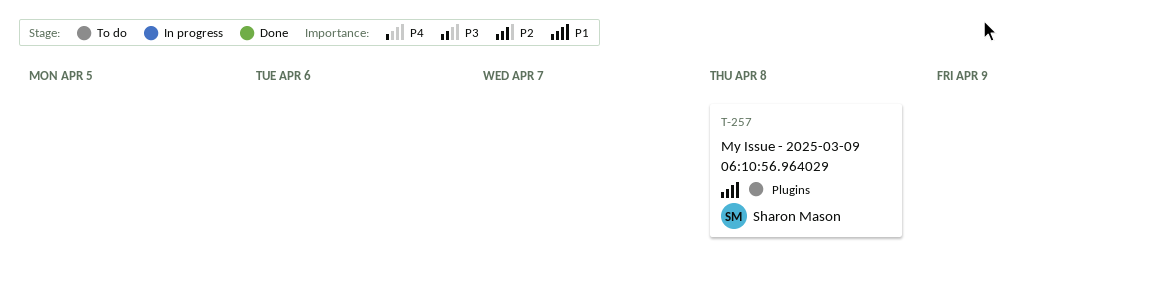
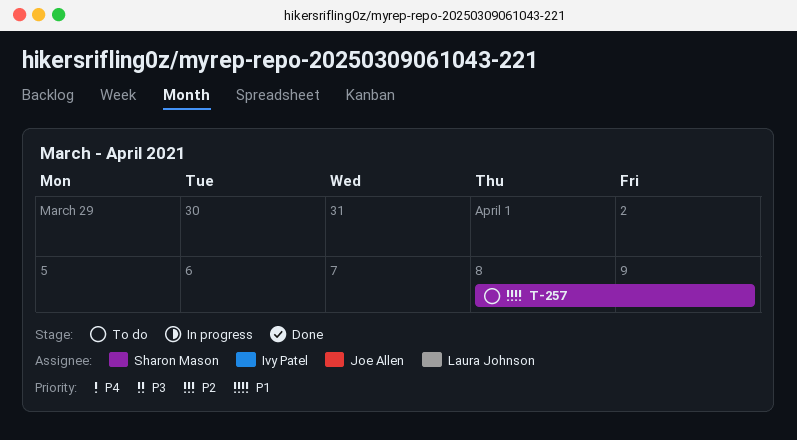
T-257, due: Apr 8 -> Apr 9

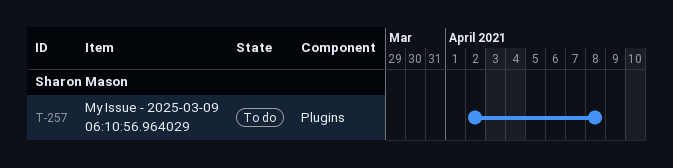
T-257, start: Apr 8 -> Apr 2
T-257, due: Apr 9 -> Apr 8

